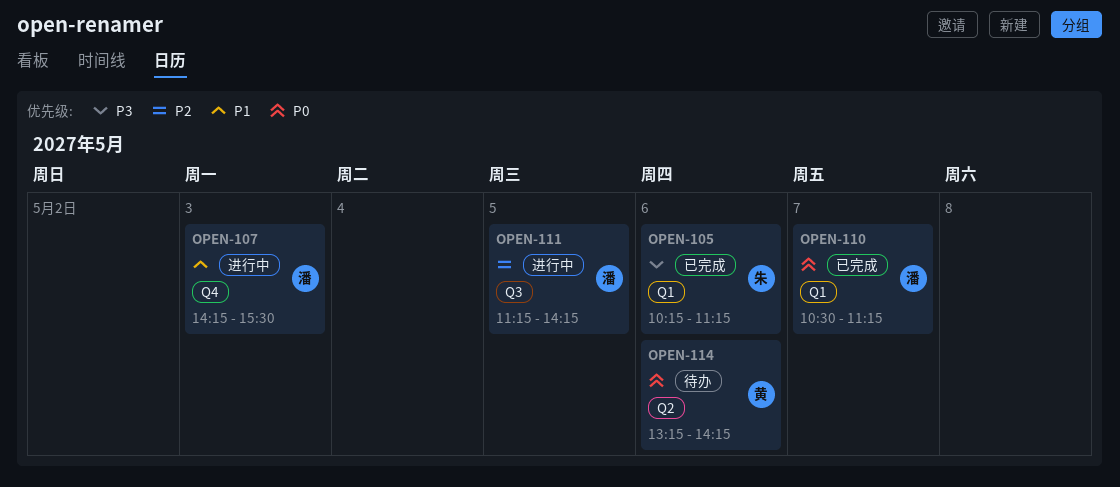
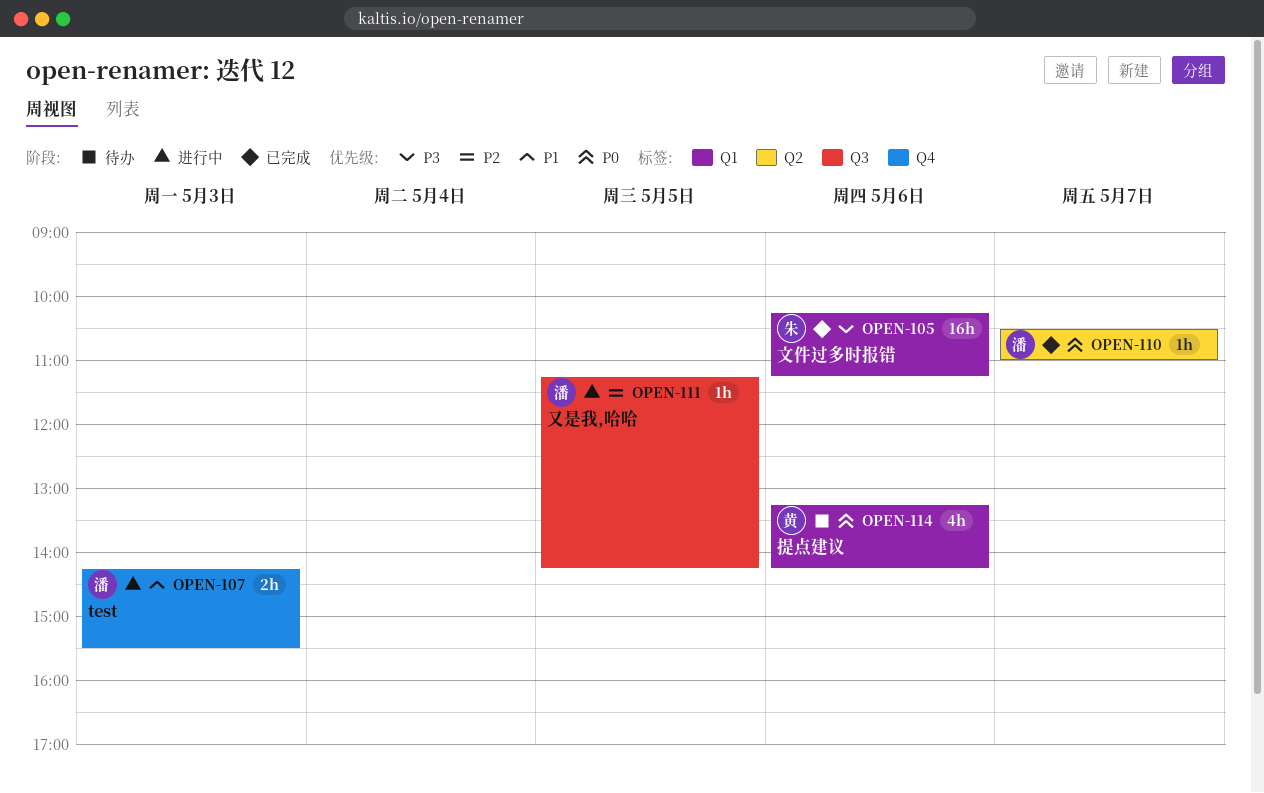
OPEN-110, label: Q1 -> Q2
OPEN-110, ends: 11:15 -> 11:00
OPEN-114, label: Q2 -> Q1

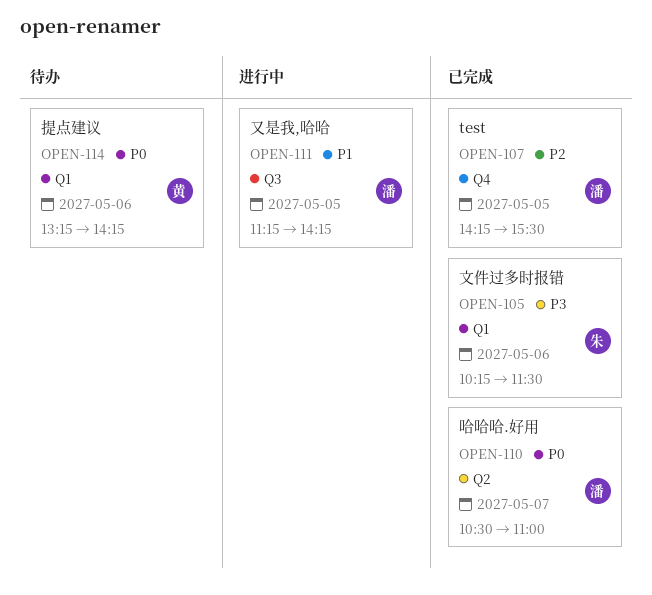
OPEN-105, ends: 11:15 -> 11:30
OPEN-107, status: 进行中 -> 已完成
OPEN-107, priority: P1 -> P2
OPEN-107, day: May 3 -> May 5
OPEN-111, priority: P2 -> P1

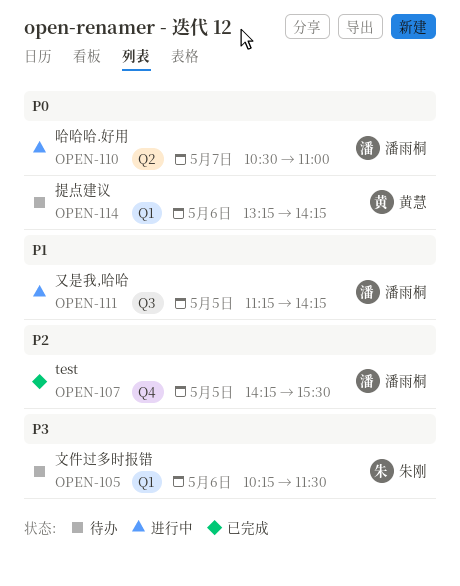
OPEN-105, status: 已完成 -> 待办
OPEN-110, status: 已完成 -> 进行中

